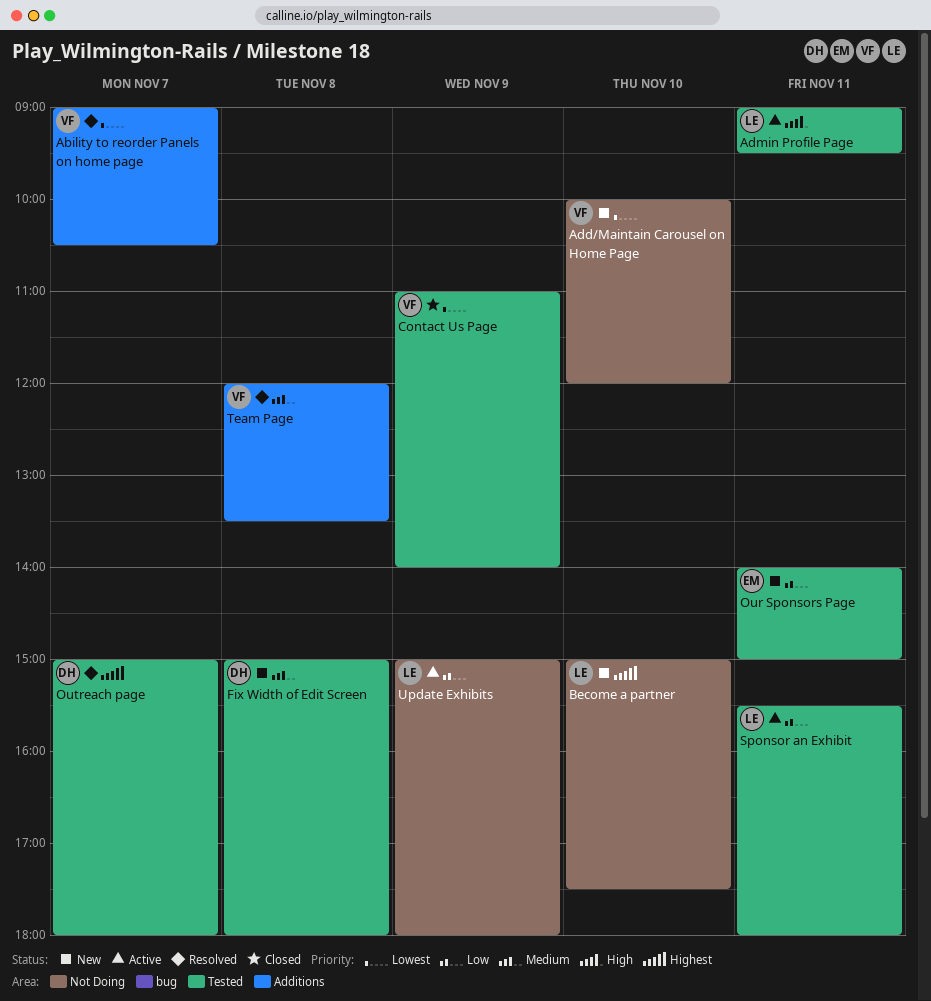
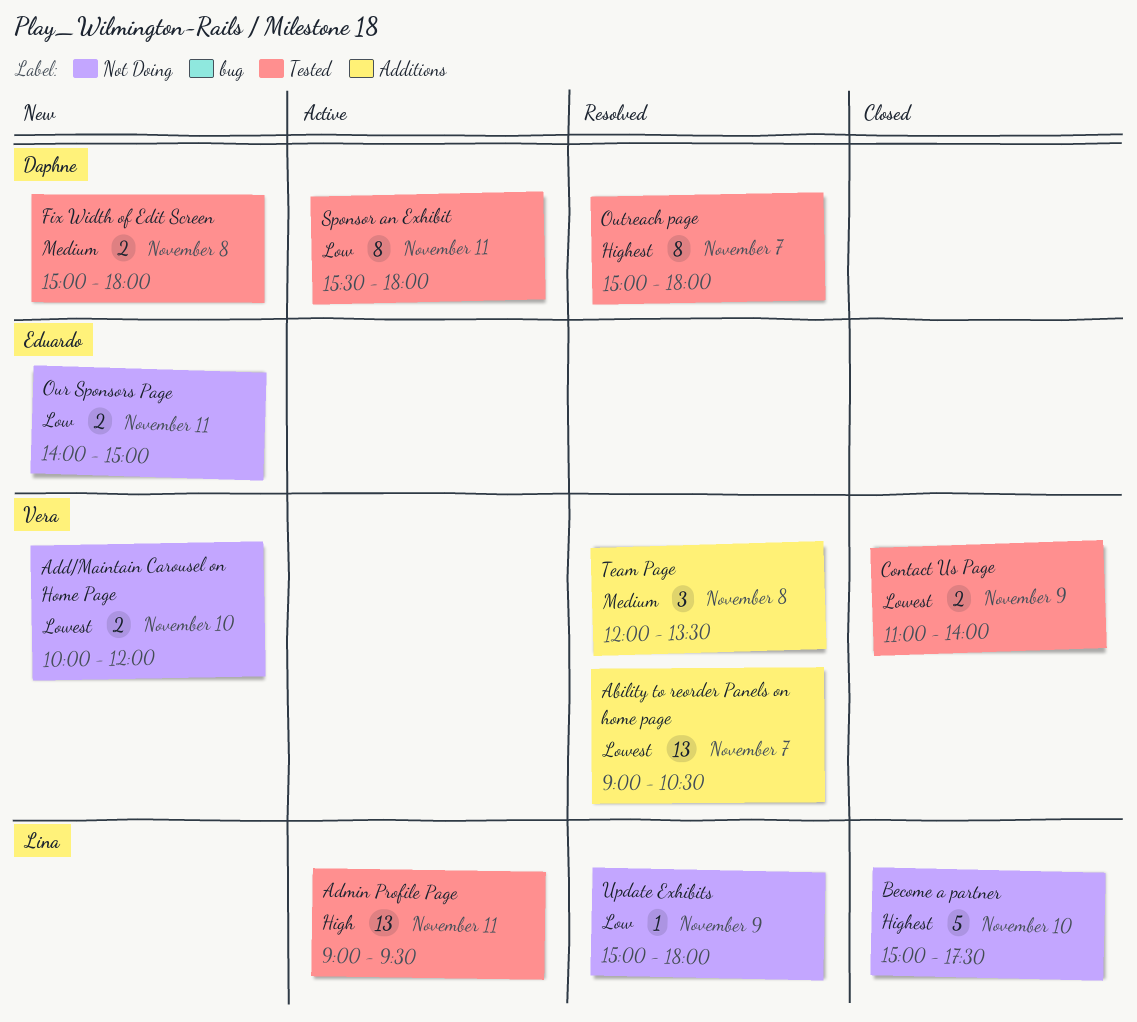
Become a partner, status: New -> Closed
Our Sponsors Page, label: Tested -> Not Doing
Sponsor an Exhibit, owner: Lina -> Daphne
Update Exhibits, status: Active -> Resolved

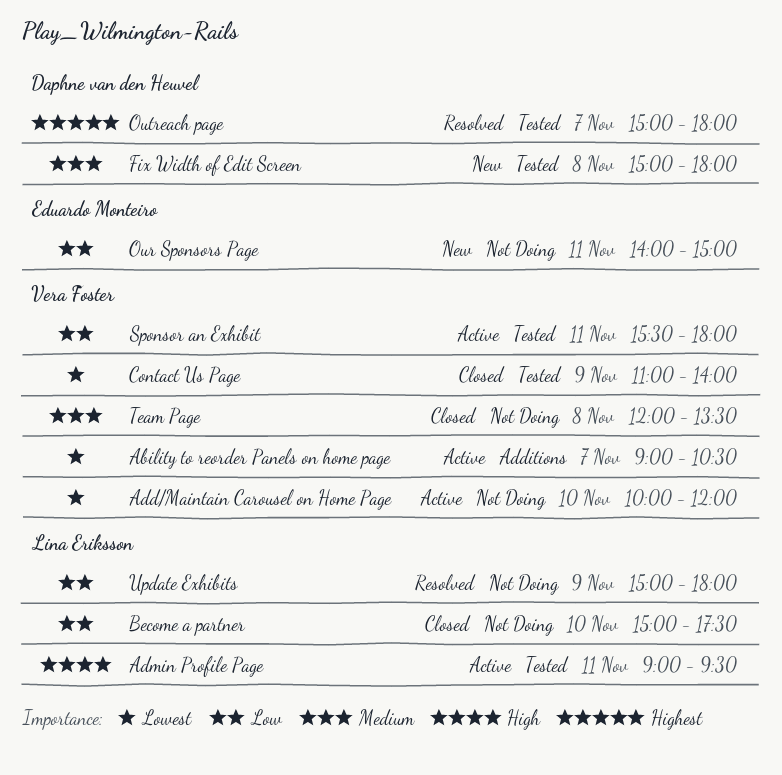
Ability to reorder Panels on home page, status: Resolved -> Active
Add/Maintain Carousel on Home Page, status: New -> Active
Become a partner, priority: Highest -> Low
Sponsor an Exhibit, owner: Daphne van den Heuvel -> Vera Foster
Team Page, status: Resolved -> Closed
Team Page, label: Additions -> Not Doing

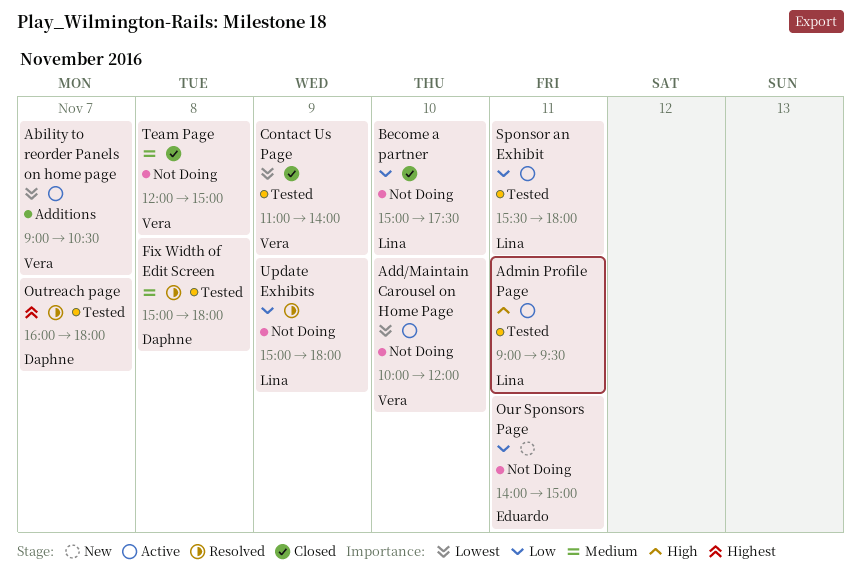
Fix Width of Edit Screen, status: New -> Resolved
Outreach page, begins: 15:00 -> 16:00
Sponsor an Exhibit, owner: Vera Foster -> Lina Eriksson
Team Page, ends: 13:30 -> 15:00

